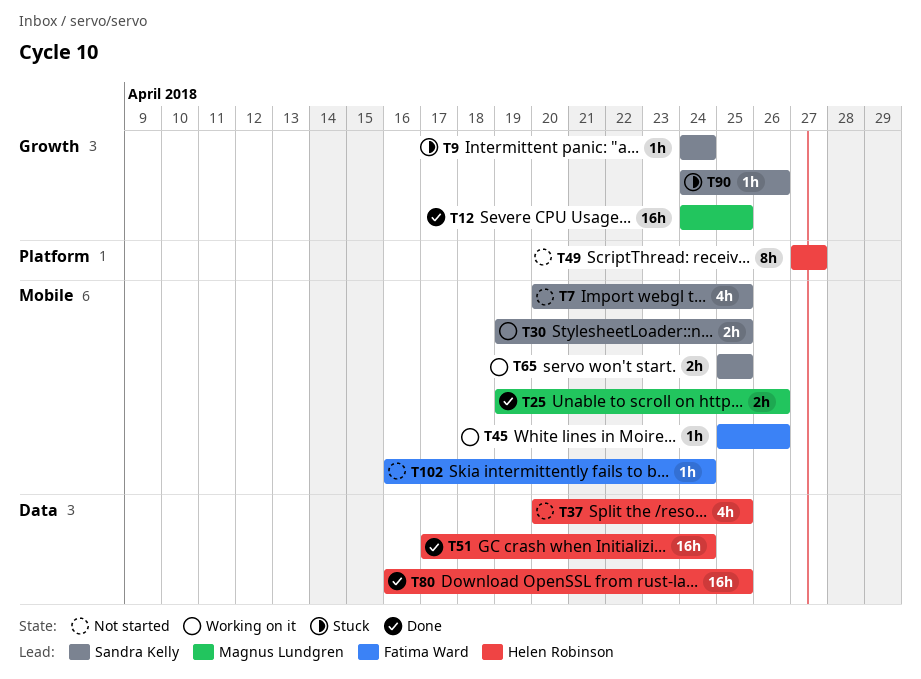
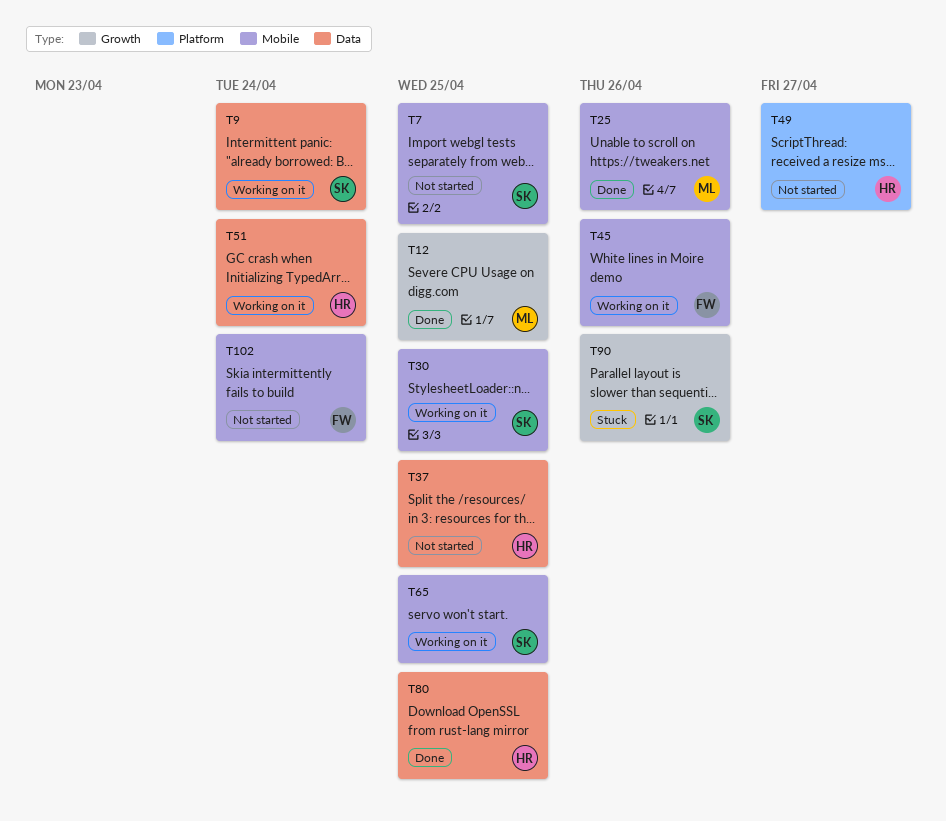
T9, status: Stuck -> Working on it
T9, label: Growth -> Data
T51, status: Done -> Working on it

